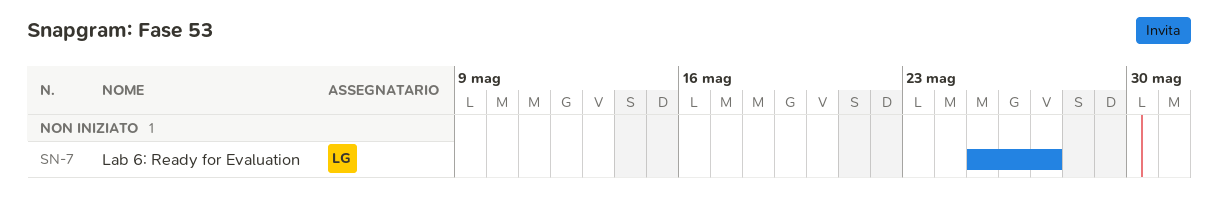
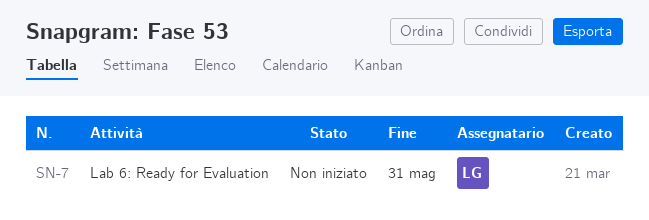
SN-7, due: May 27 -> May 31

